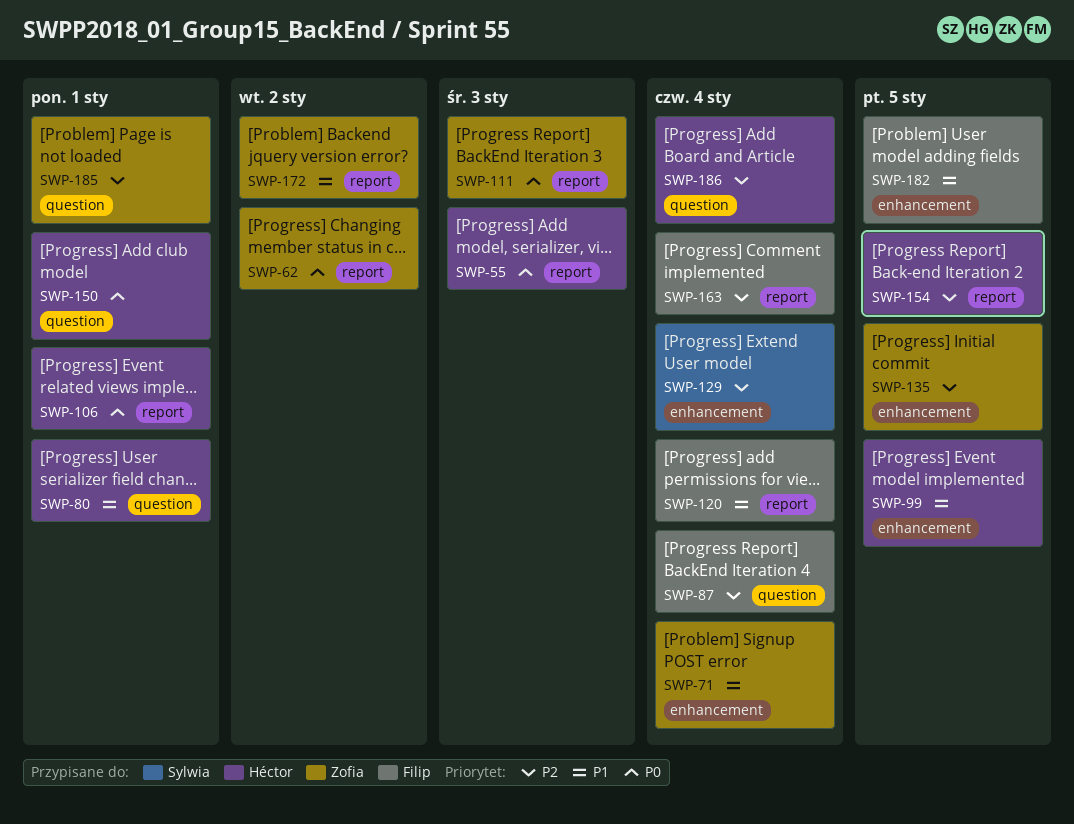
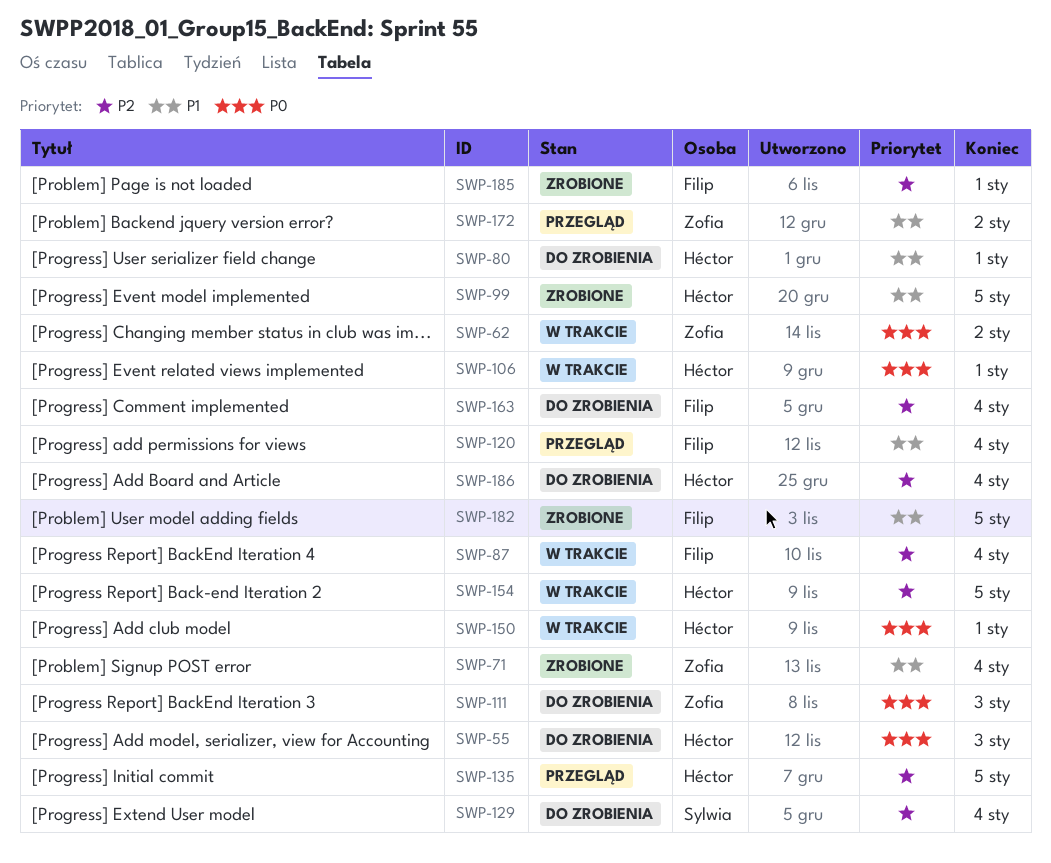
SWP-135, owner: Zofia -> Héctor
SWP-185, owner: Zofia -> Filip

